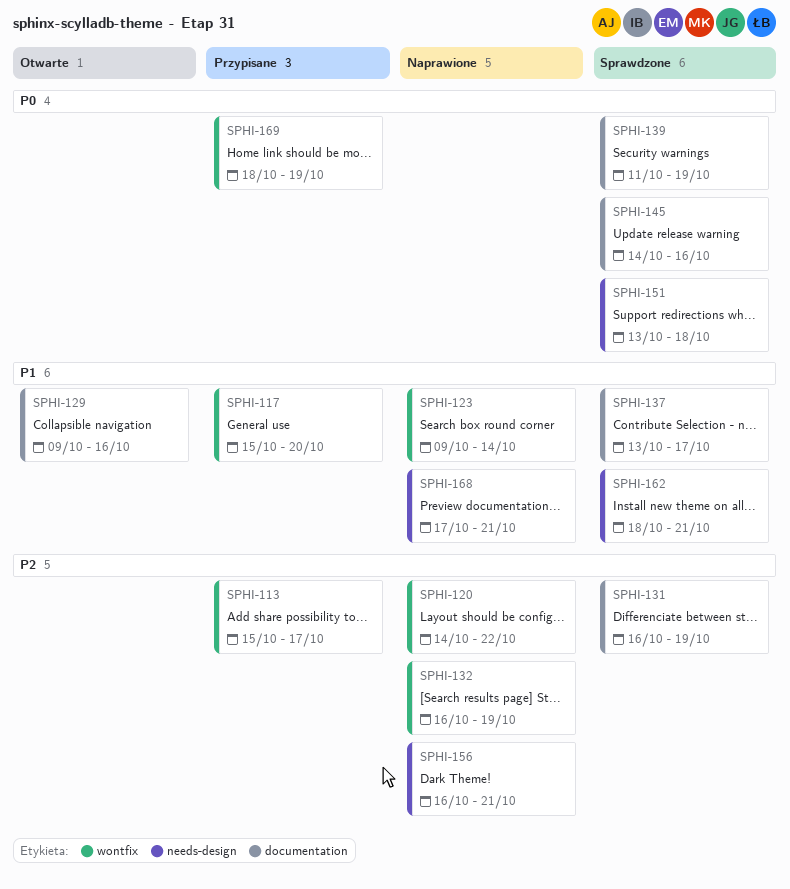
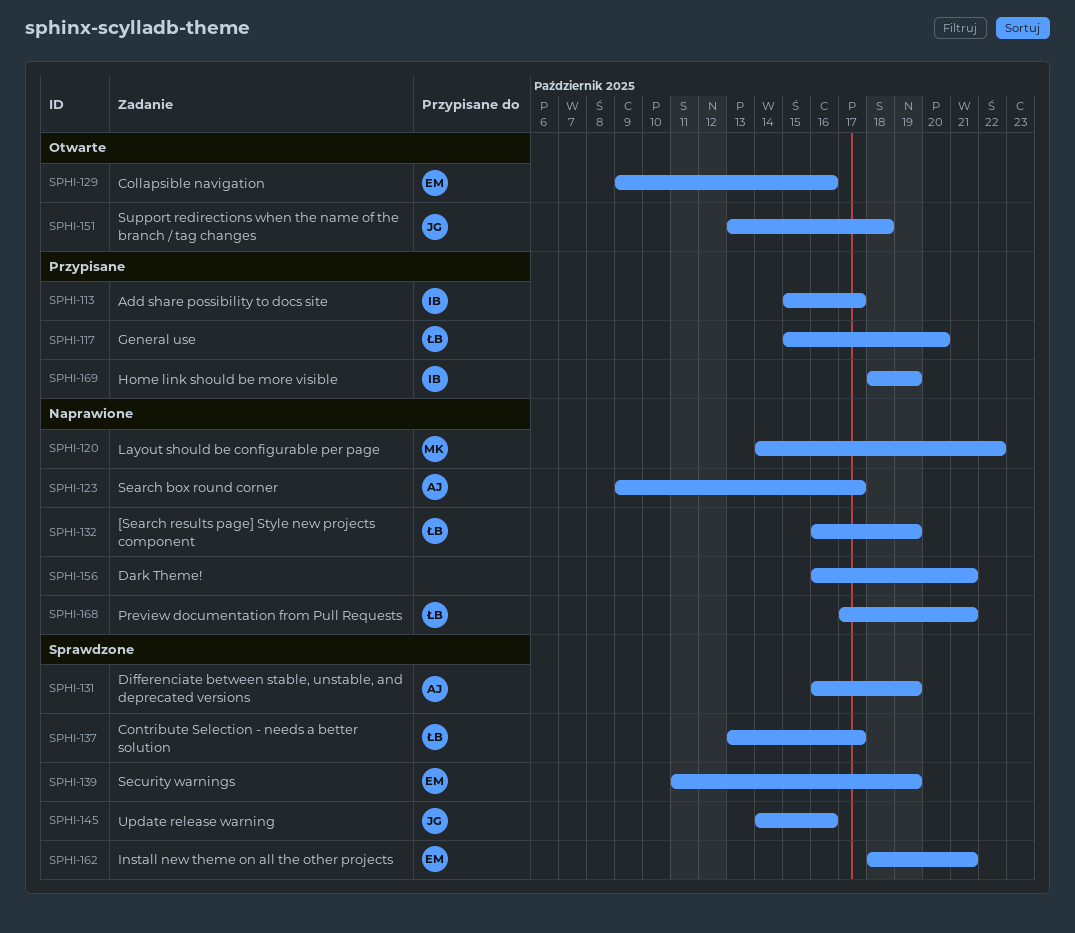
SPHI-123, due: Oct 14 -> Oct 17
SPHI-151, status: Sprawdzone -> Otwarte

